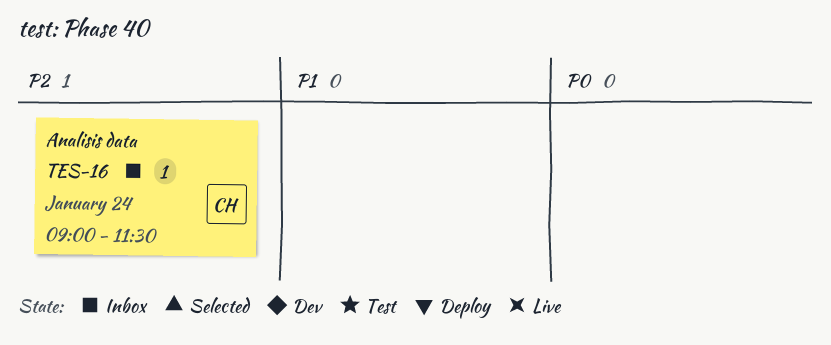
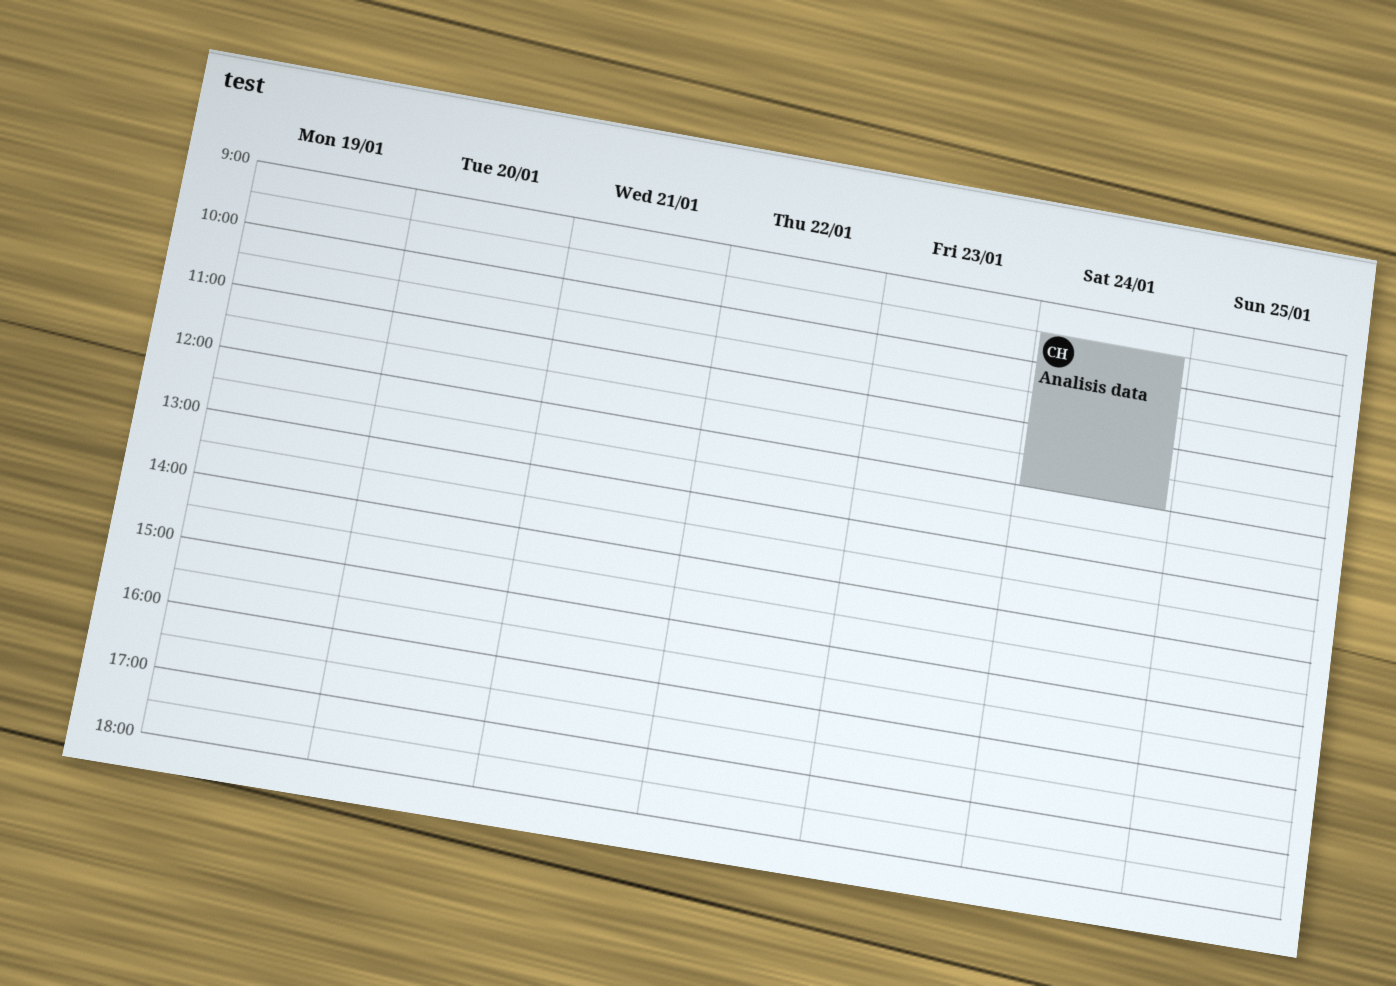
Analisis data, begins: 09:00 -> 09:30
Analisis data, ends: 11:30 -> 12:00

